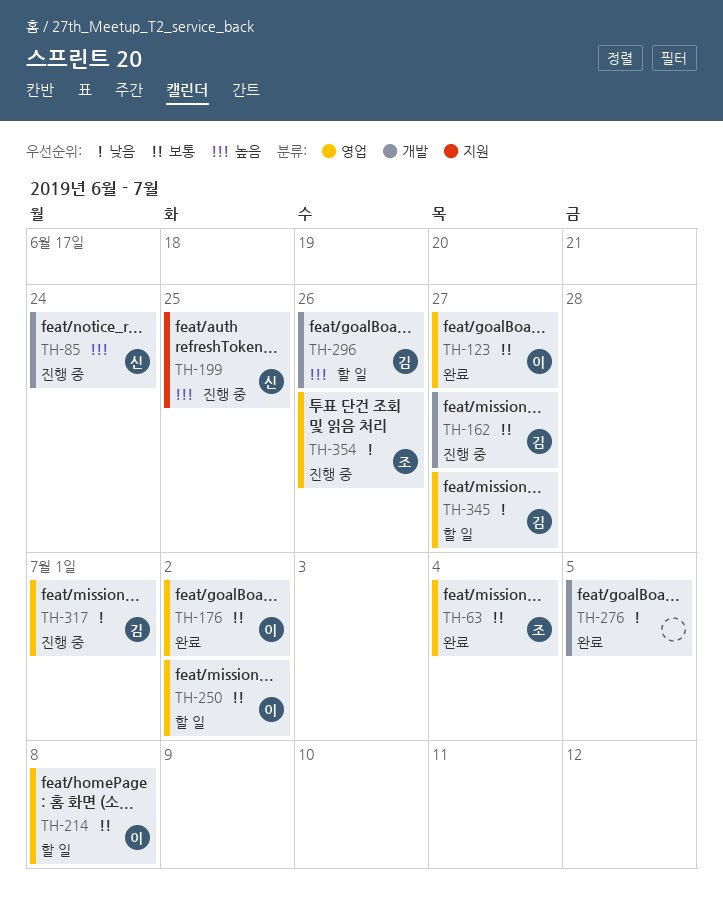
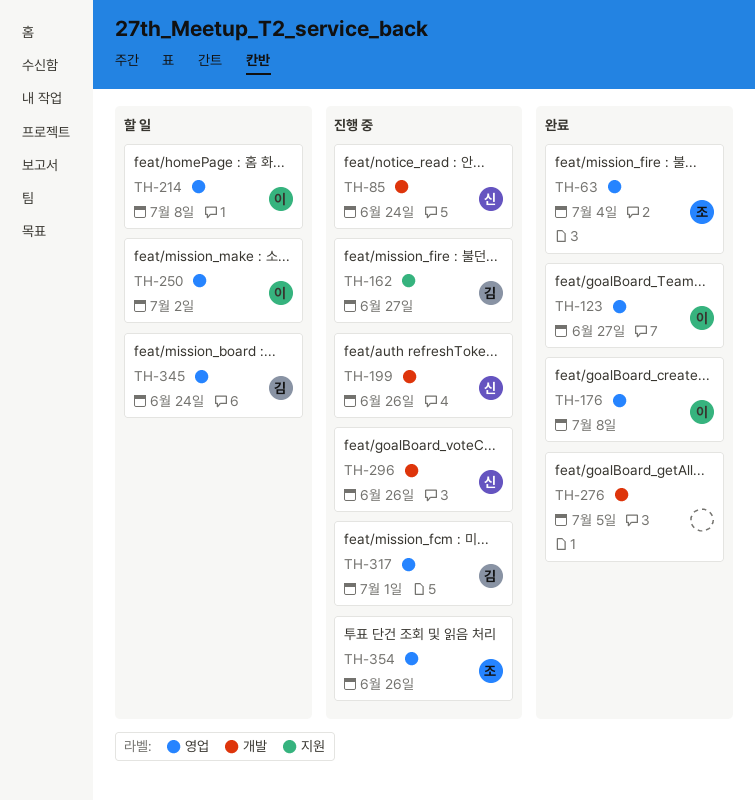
TH-162, label: 개발 -> 지원
TH-176, due: Jul 2 -> Jul 8
TH-199, label: 지원 -> 개발
TH-199, due: Jun 25 -> Jun 26
TH-296, status: 할 일 -> 진행 중
TH-296, owner: 김 -> 신
TH-345, due: Jun 27 -> Jun 24

